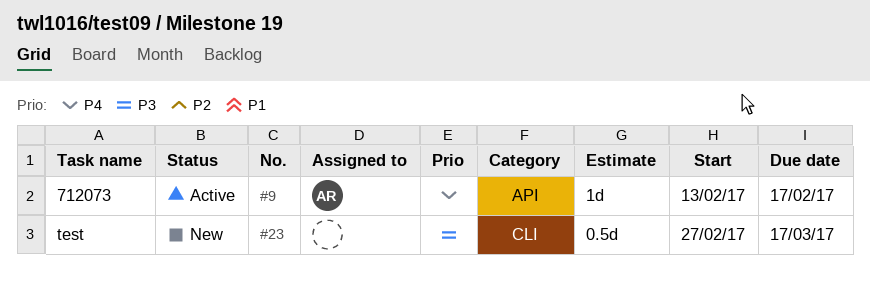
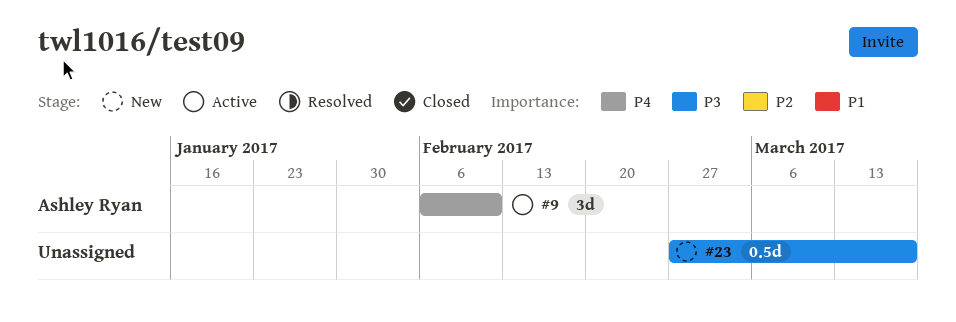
#9, estimate: 1d -> 3d
#9, start: Feb 13 -> Feb 6
#9, due: Feb 17 -> Feb 10

